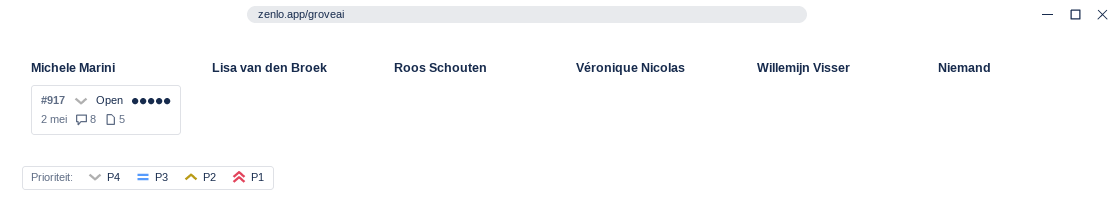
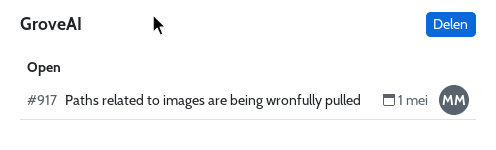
#917, due: May 2 -> May 1

